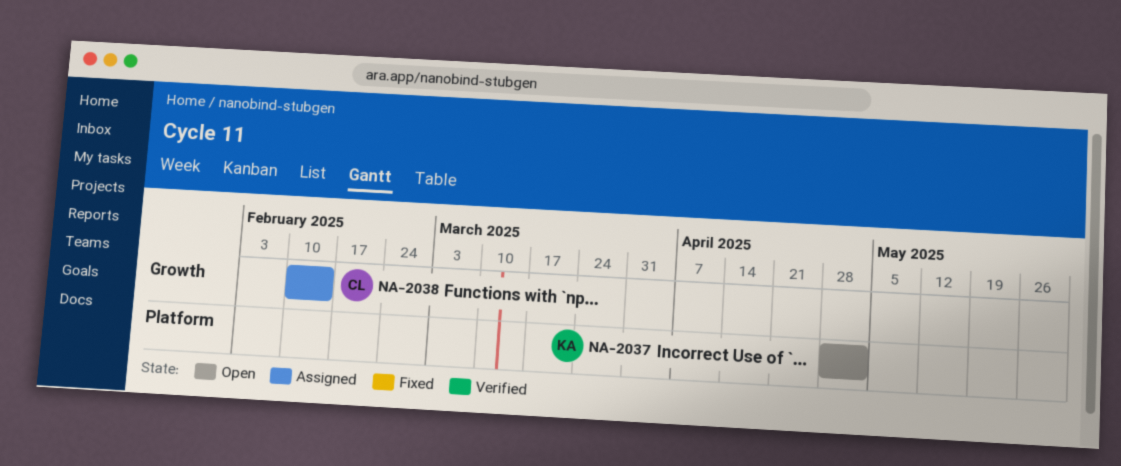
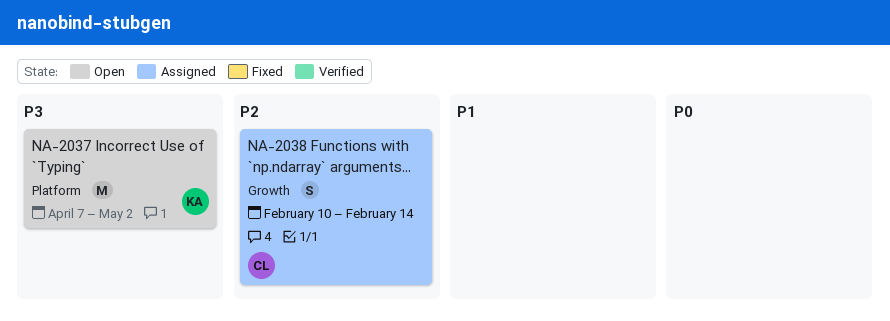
NA-2037, start: Apr 28 -> Apr 7

